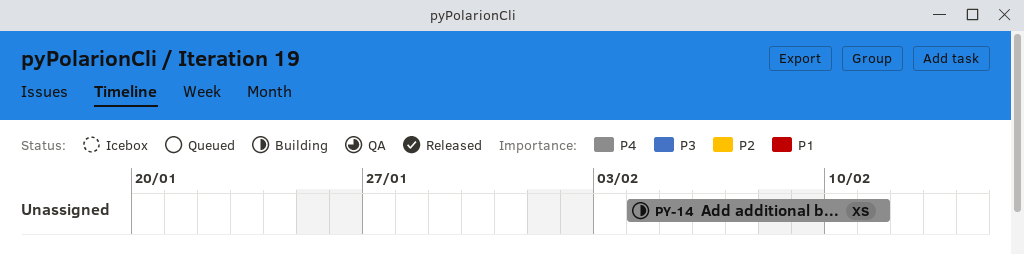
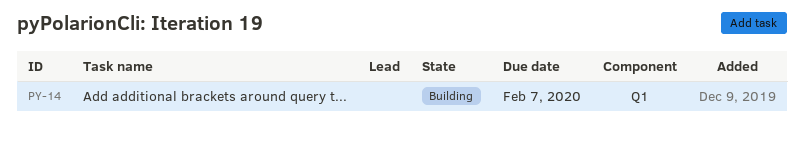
PY-14, due: Feb 11 -> Feb 7

